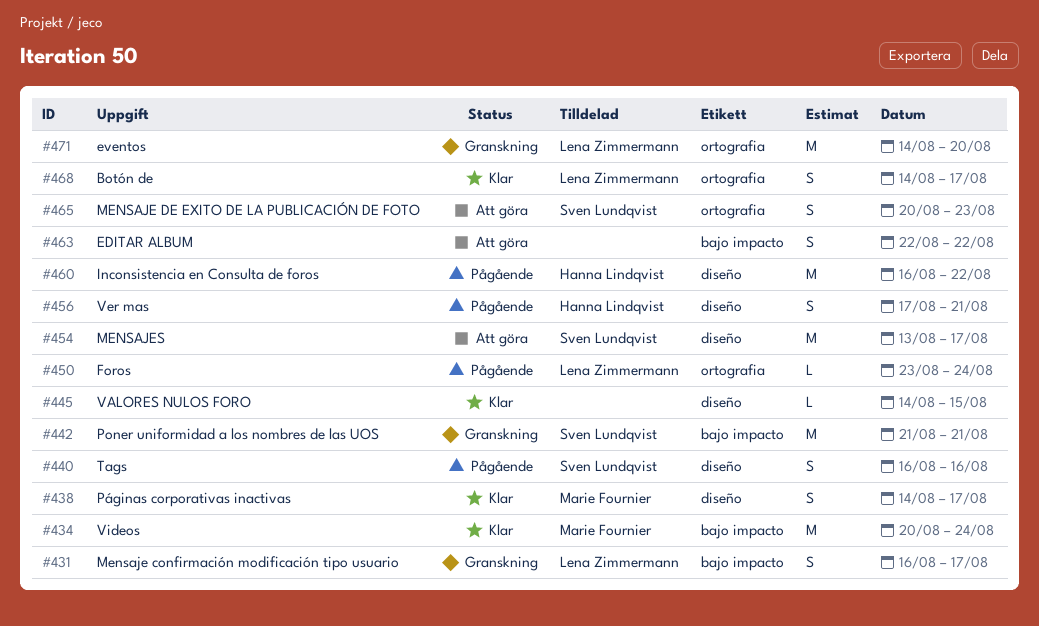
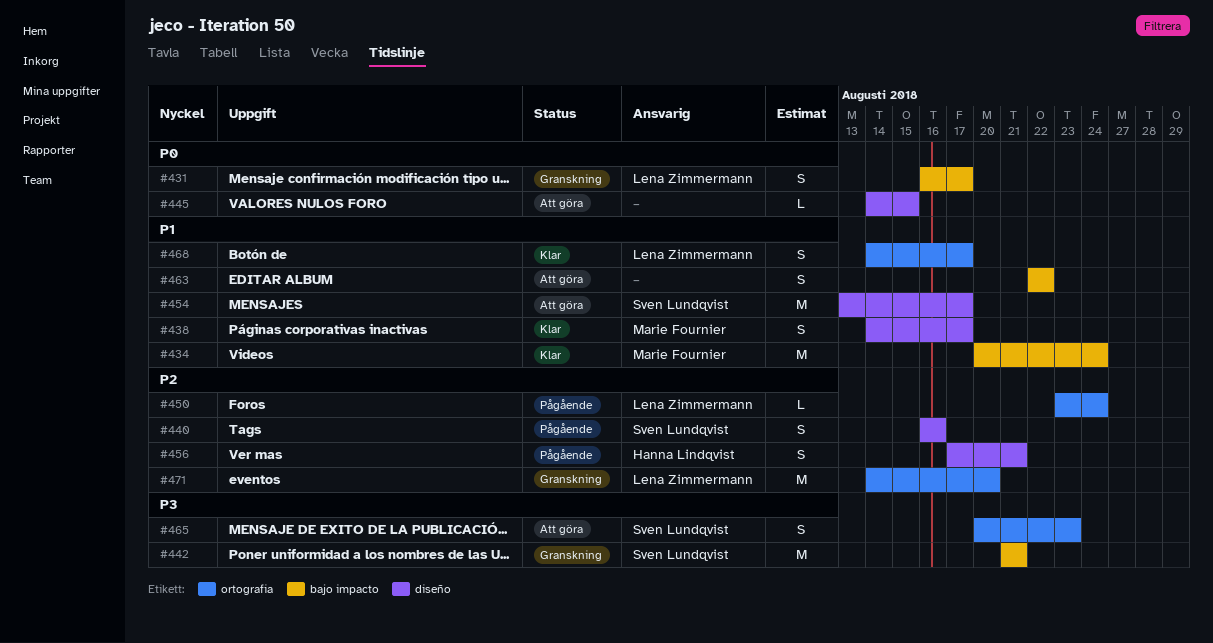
#445, status: Klar -> Att göra
#460: present -> none

